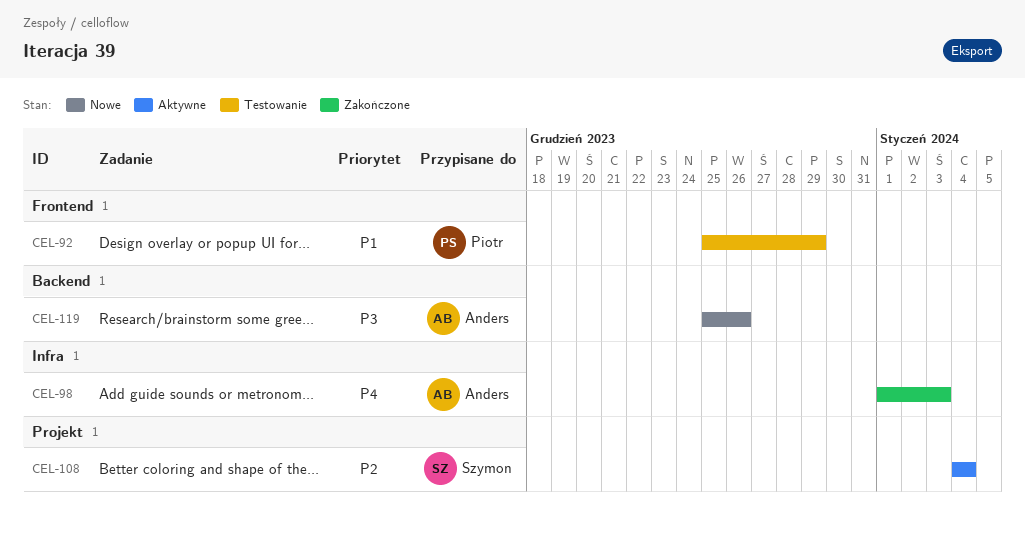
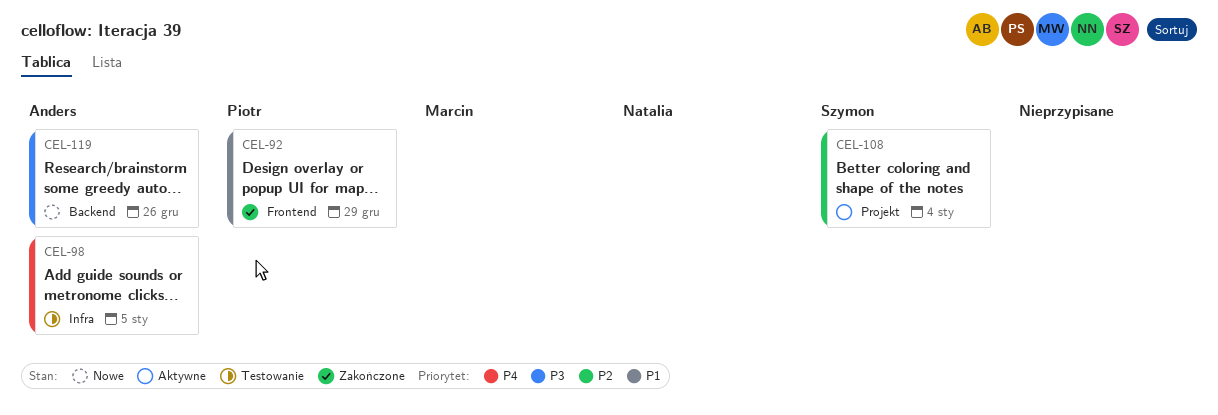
CEL-92, status: Testowanie -> Zakończone
CEL-98, status: Zakończone -> Testowanie
CEL-98, due: Jan 3 -> Jan 5

